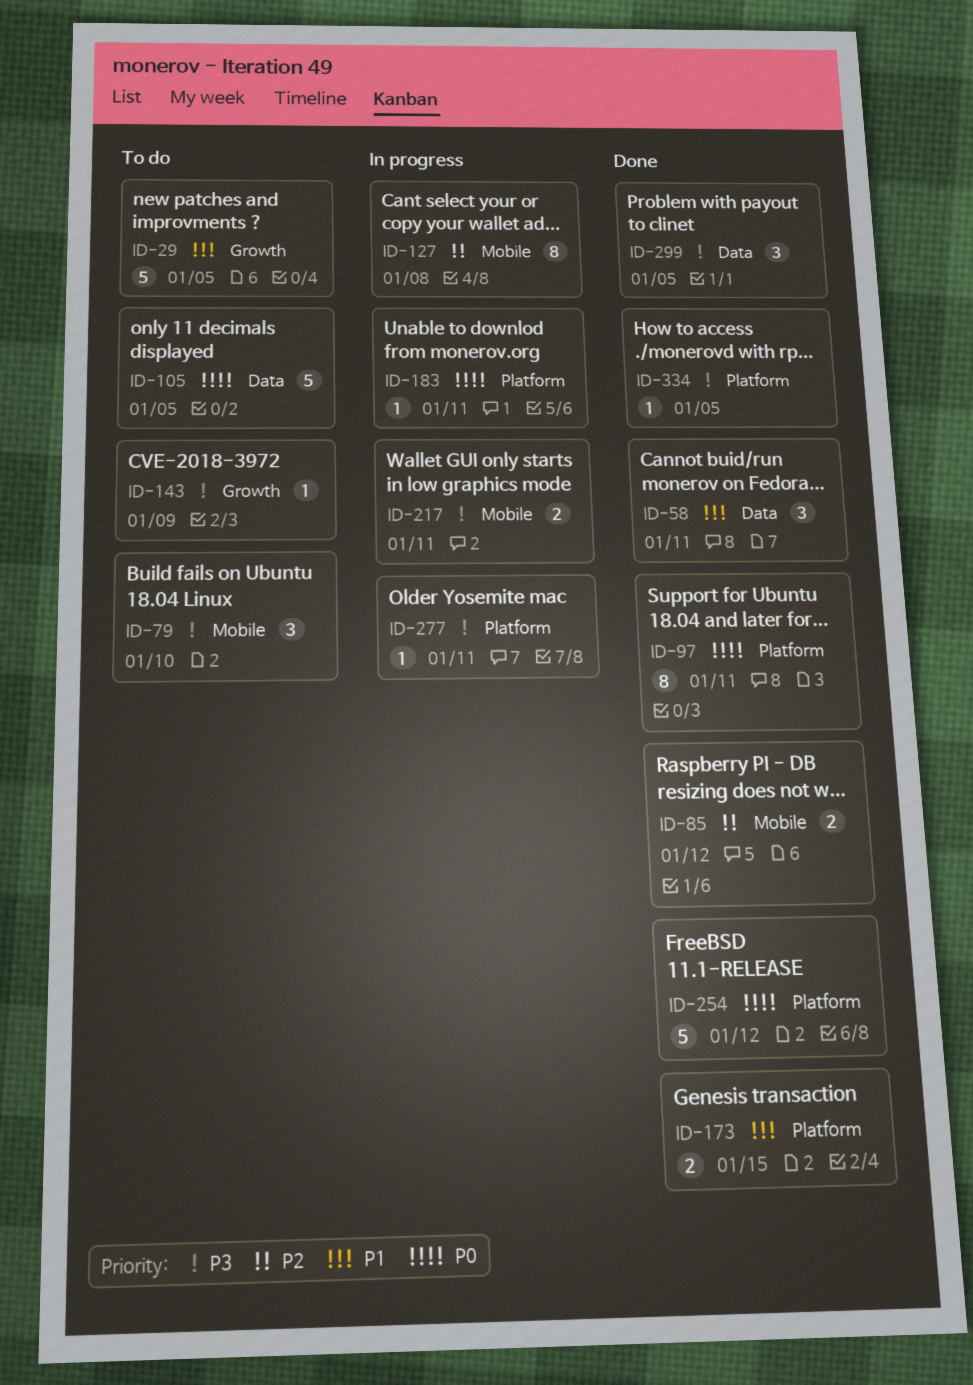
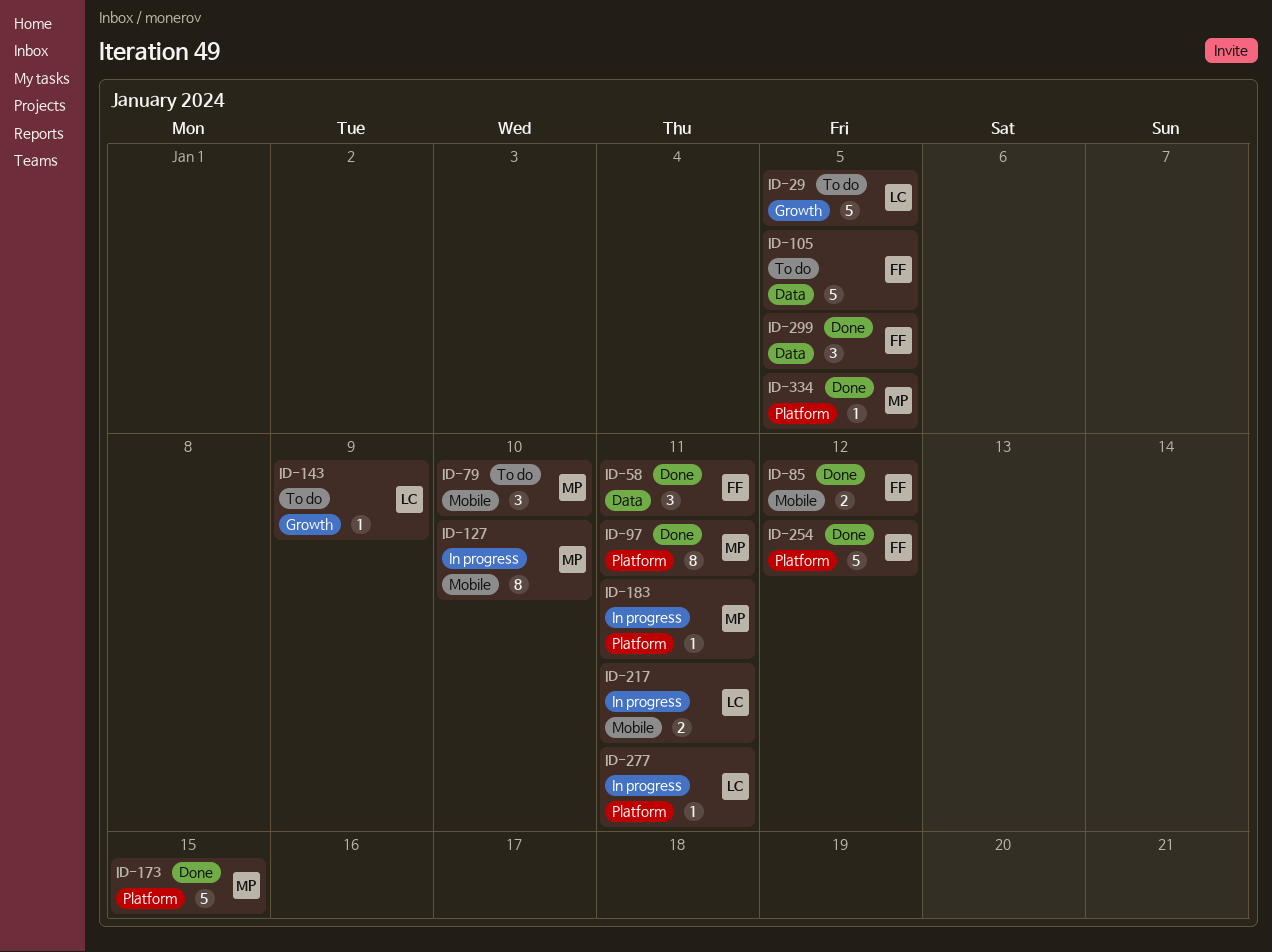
ID-127, due: Jan 8 -> Jan 10
ID-173, estimate: 2 -> 5

